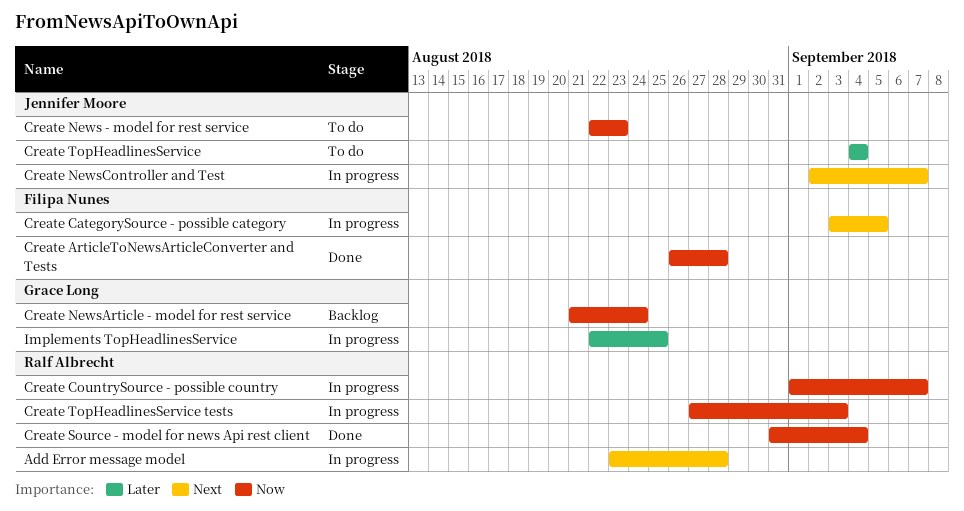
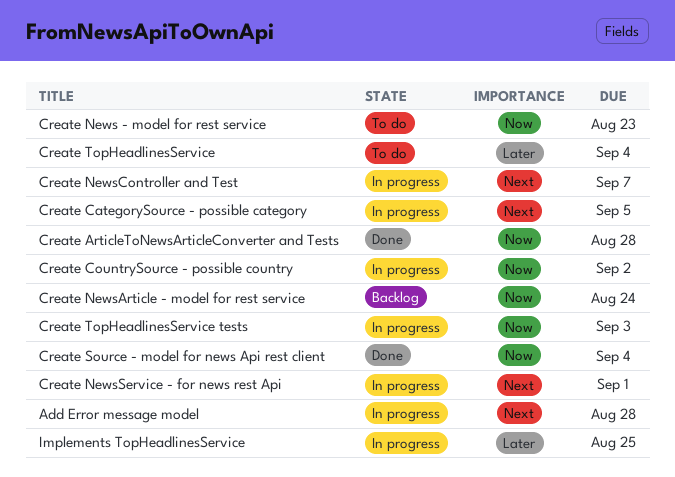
Create CountrySource - possible country, due: Sep 7 -> Sep 2
Create NewsService - for news rest Api: none -> present

